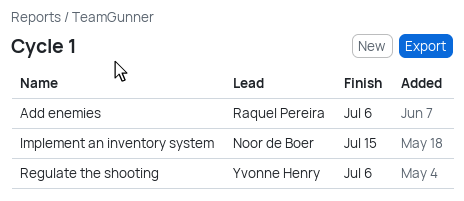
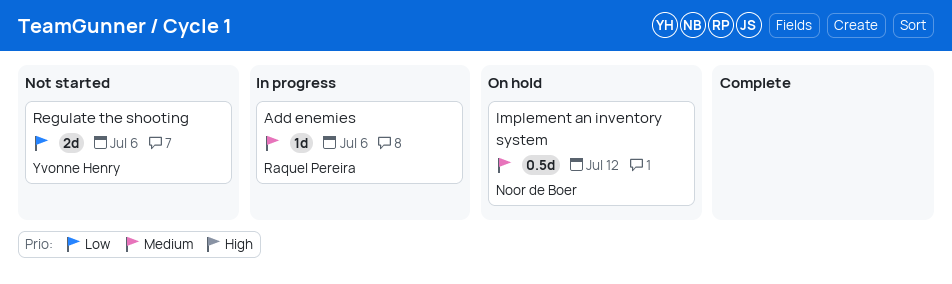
Implement an inventory system, due: Jul 15 -> Jul 12

